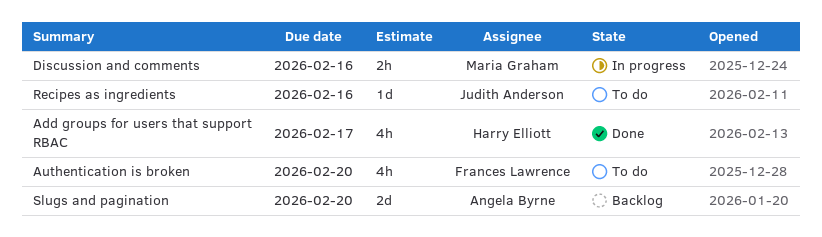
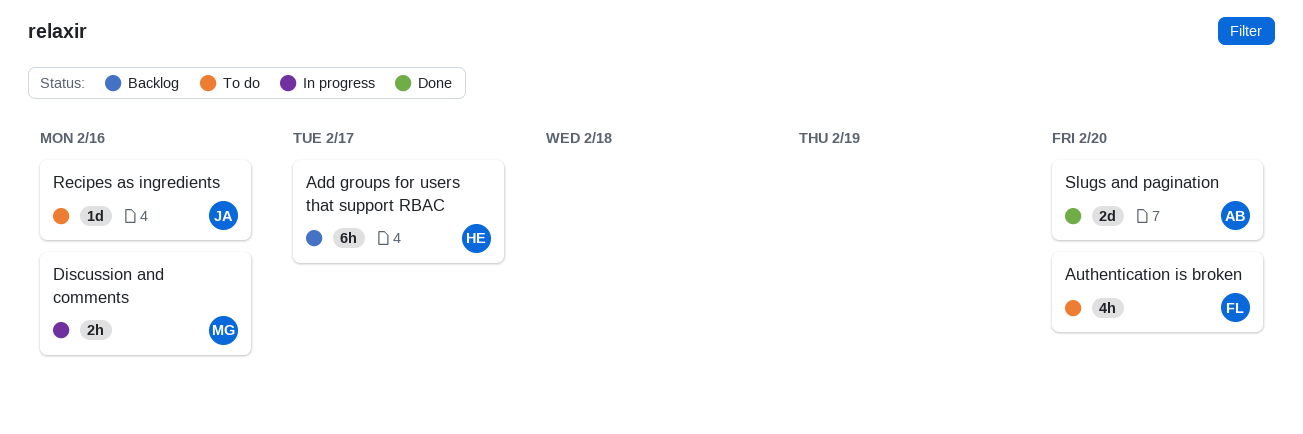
Add groups for users that support RBAC, status: Done -> Backlog
Add groups for users that support RBAC, estimate: 4h -> 6h
Slugs and pagination, status: Backlog -> Done

